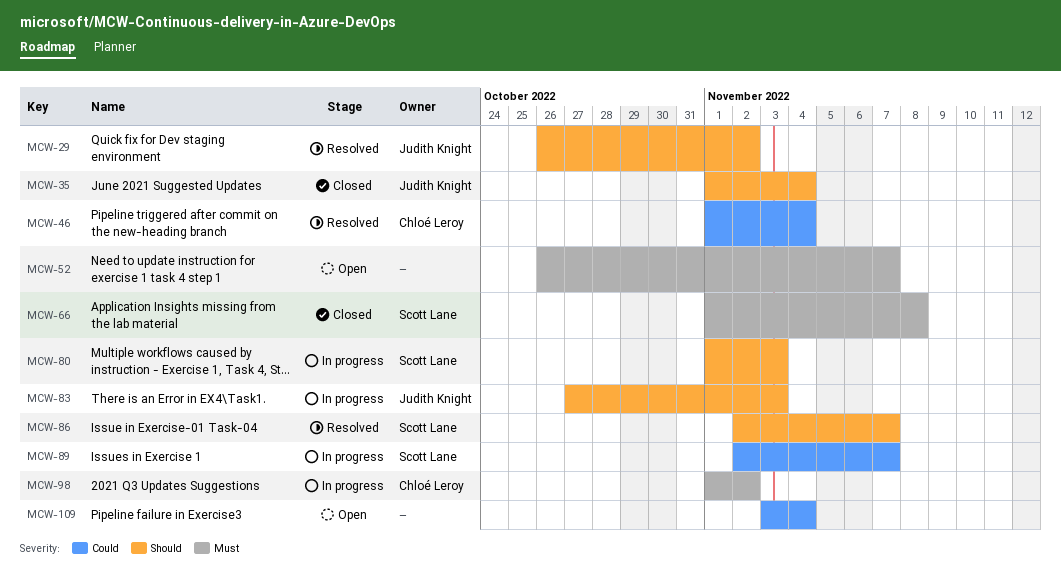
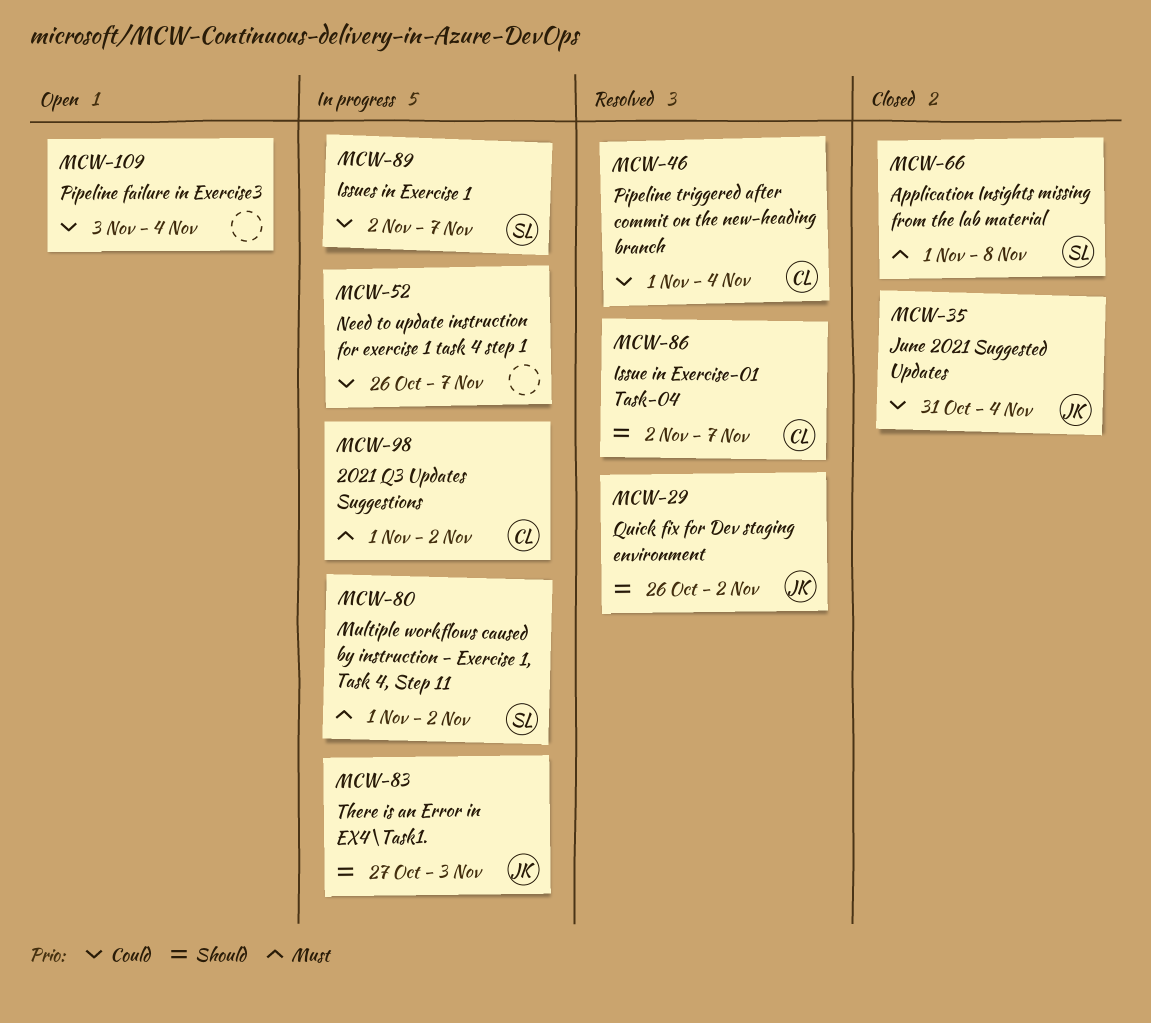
MCW-35, priority: Should -> Could
MCW-35, start: Nov 1 -> Oct 31
MCW-52, status: Open -> In progress
MCW-52, priority: Must -> Could
MCW-80, priority: Should -> Must
MCW-80, due: Nov 3 -> Nov 2
MCW-86, owner: Scott Lane -> Chloé Leroy

